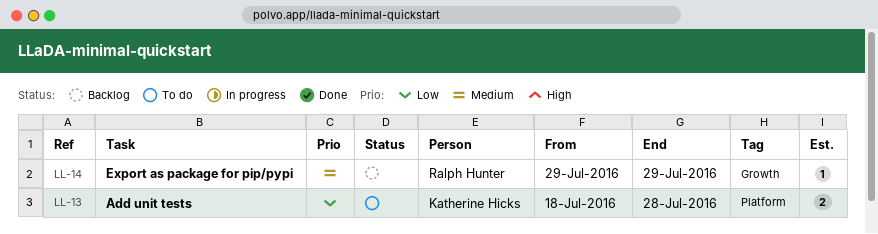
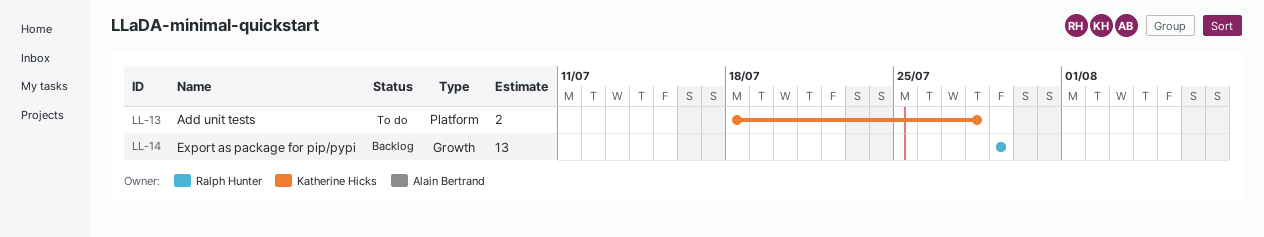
LL-14, estimate: 1 -> 13

